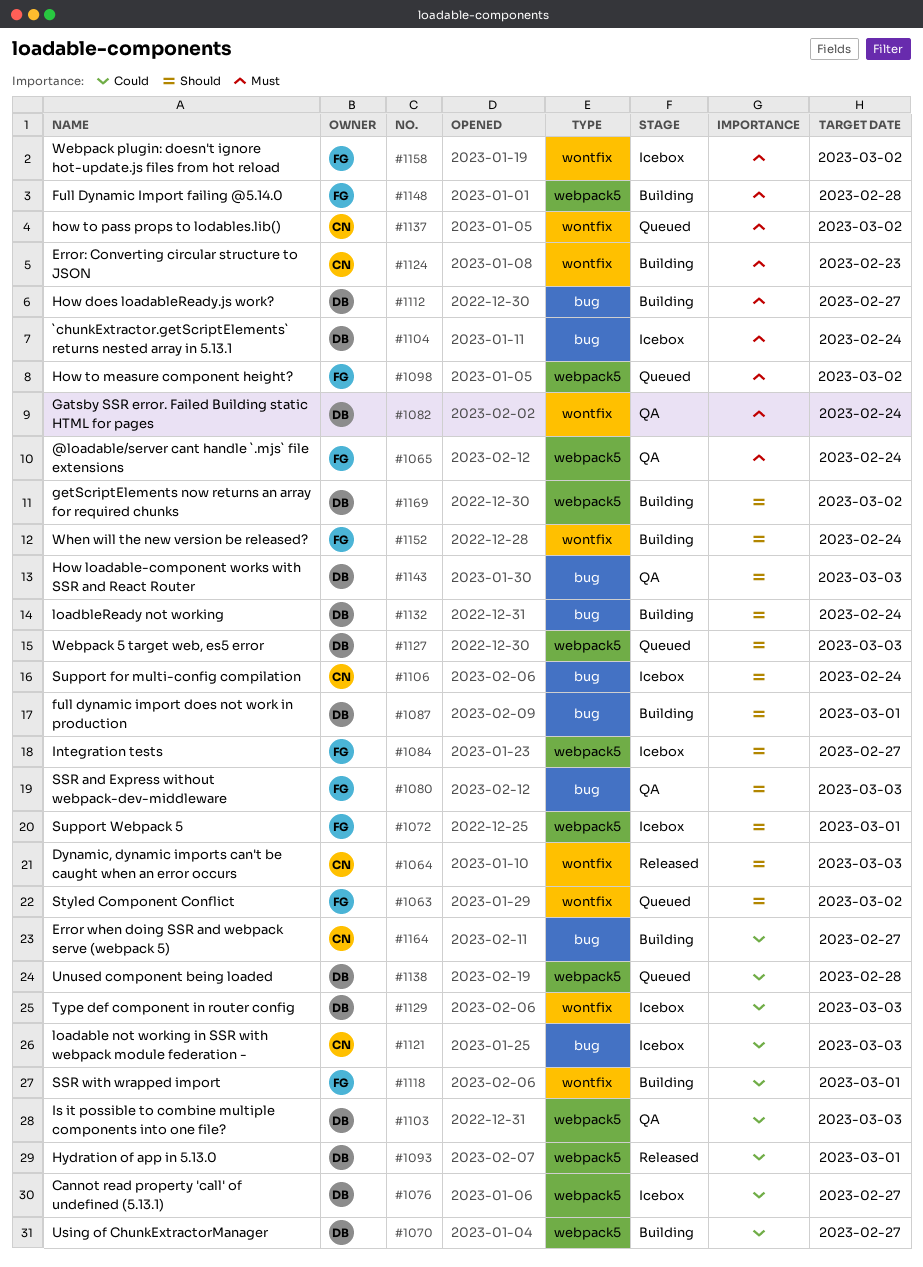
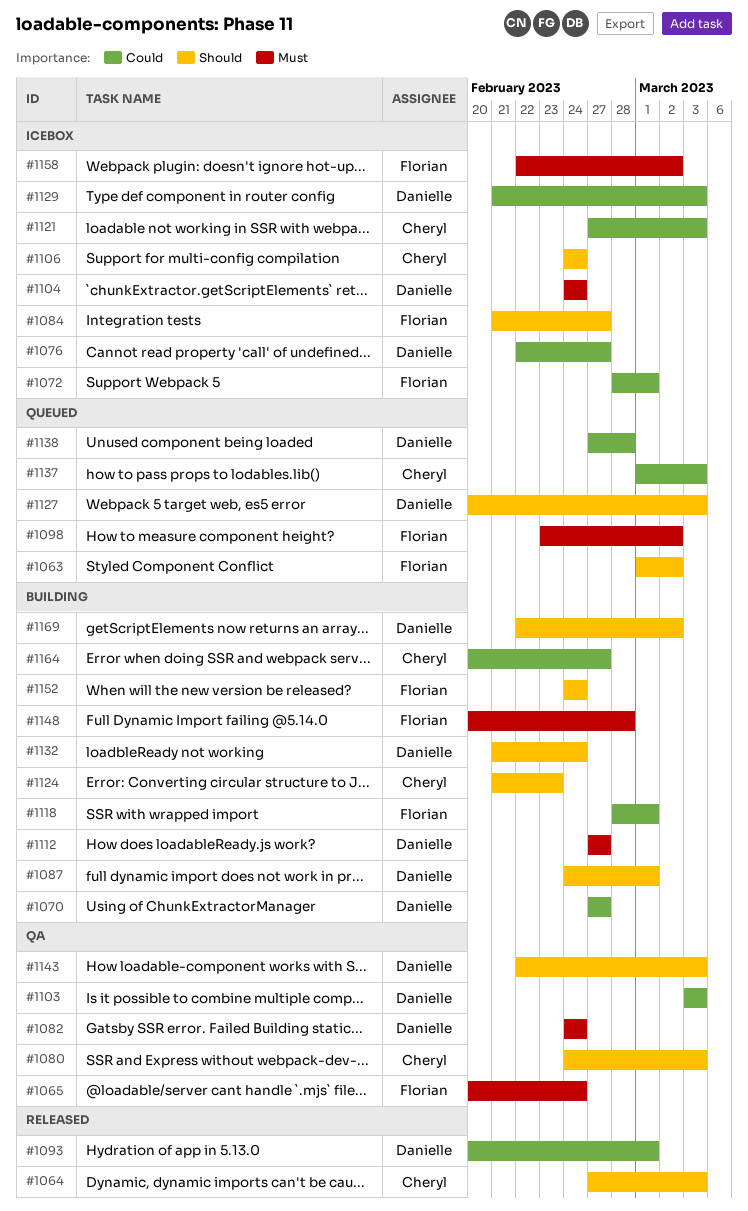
#1072, priority: Should -> Could
#1080, owner: Florian -> Cheryl
#1124, priority: Must -> Should
#1137, priority: Must -> Could
#1137, due: Mar 2 -> Mar 3

